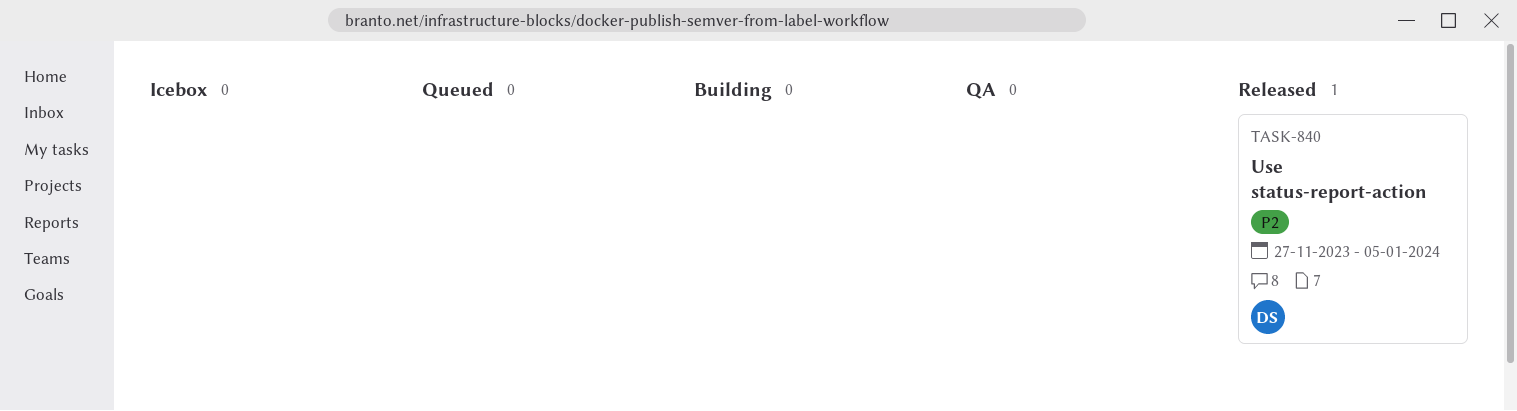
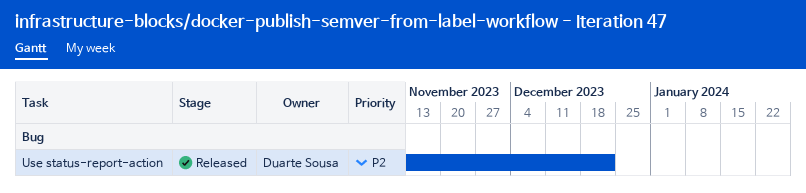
Use status-report-action, start: Nov 27 -> Nov 13
Use status-report-action, due: Jan 5 -> Dec 22

